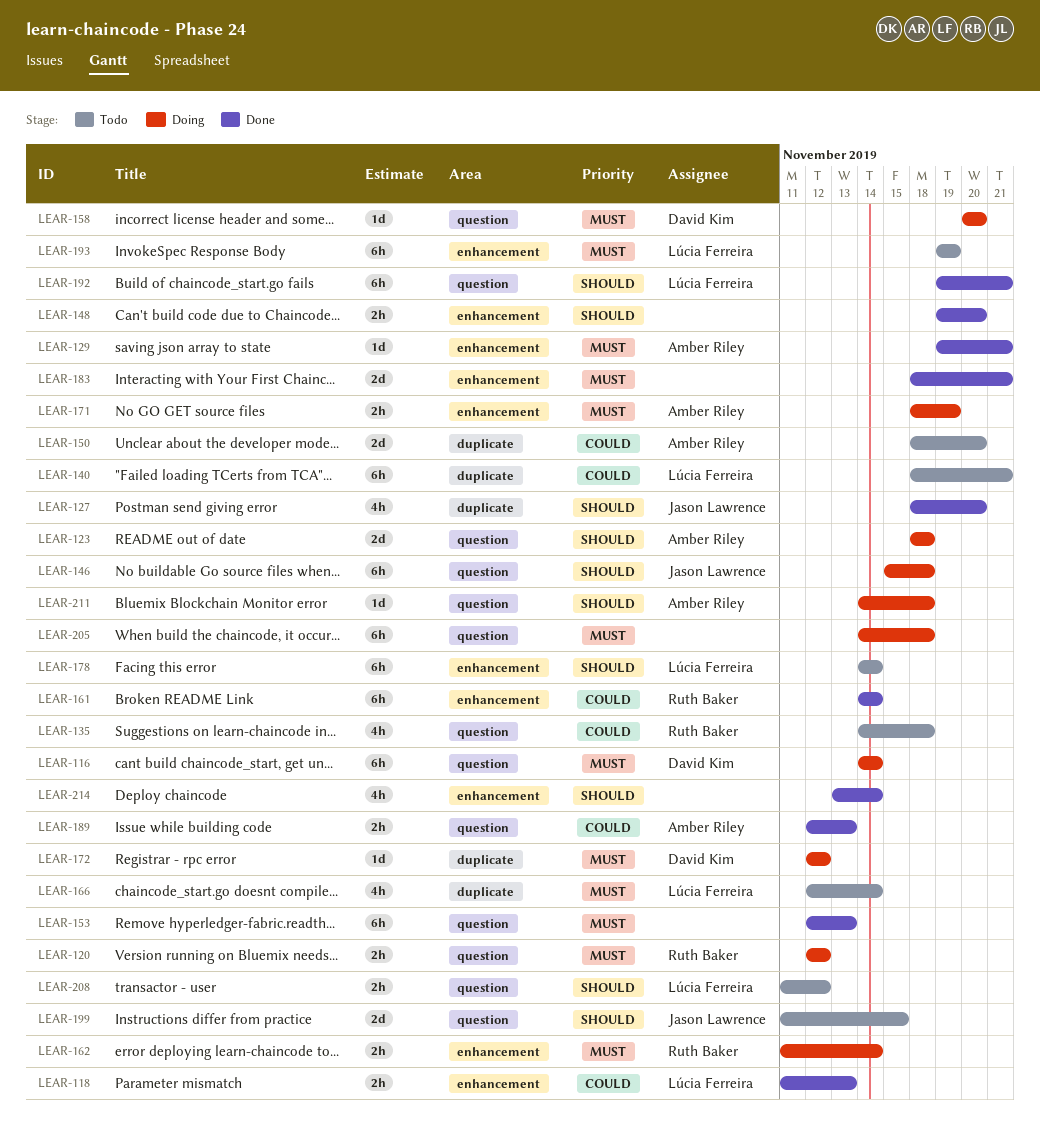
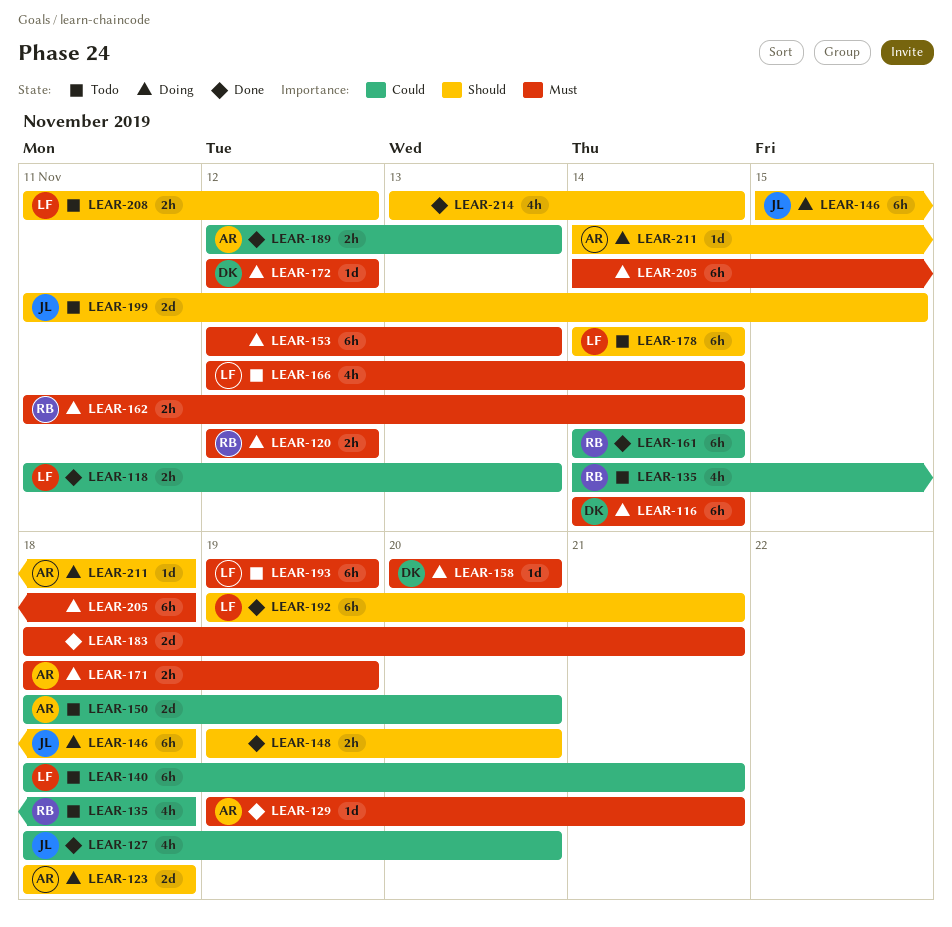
LEAR-127, priority: Should -> Could
LEAR-153, status: Done -> Doing

